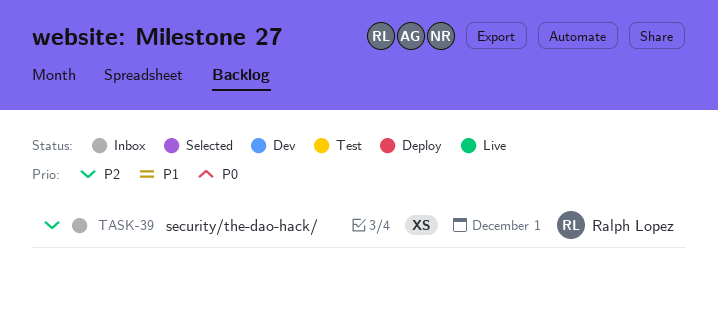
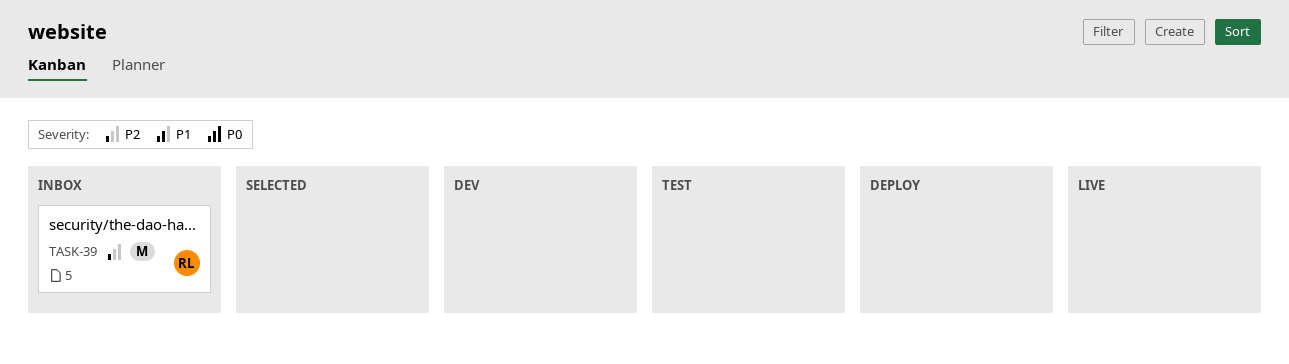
TASK-39, estimate: XS -> M

